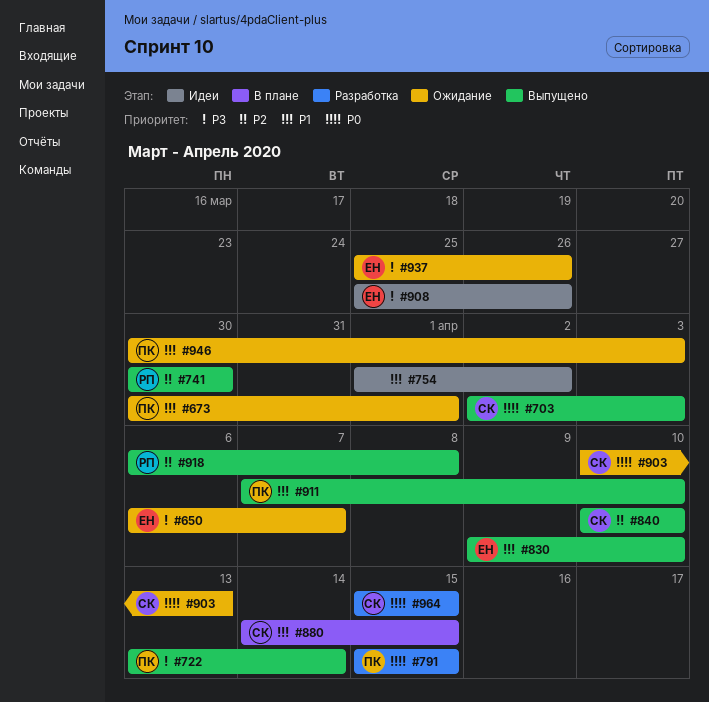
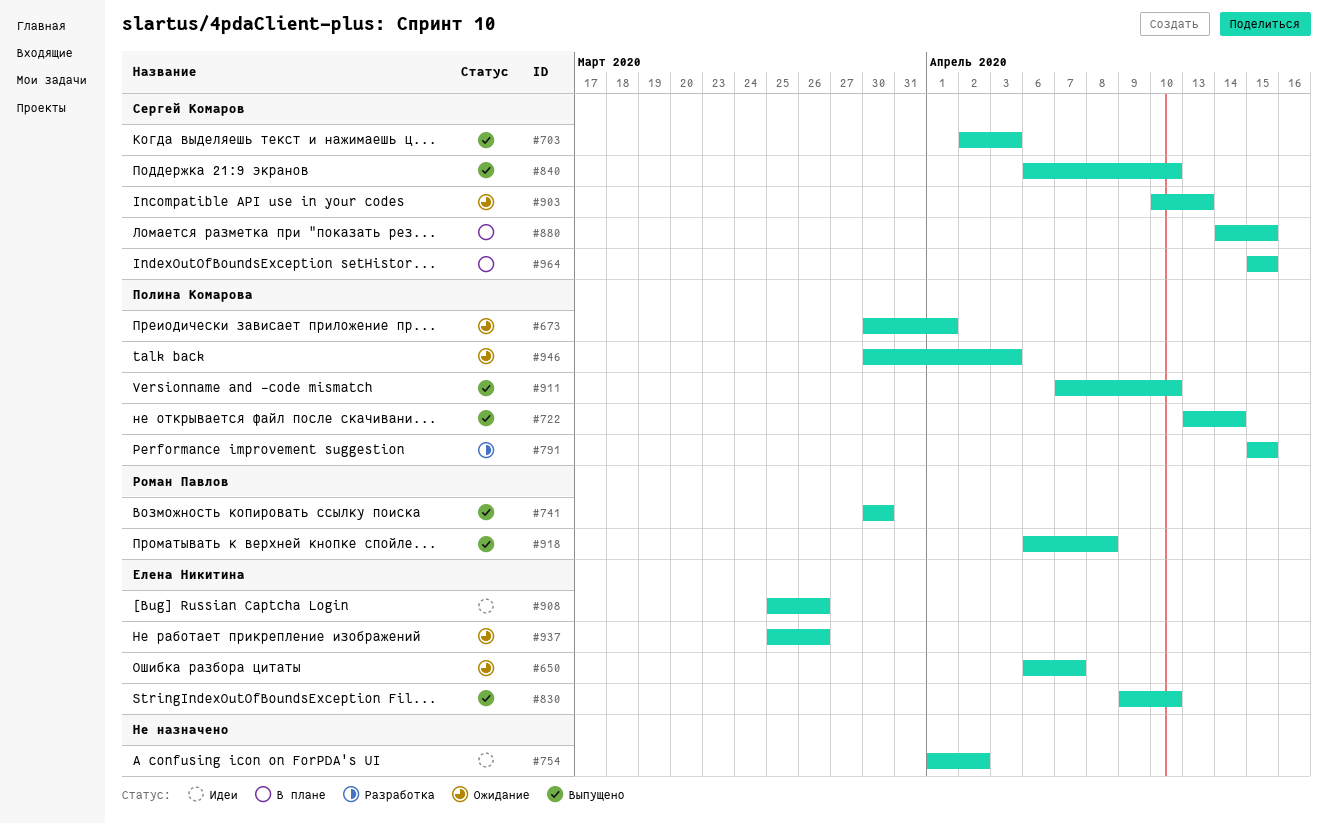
#840, start: Apr 10 -> Apr 6
#964, status: Разработка -> В плане

